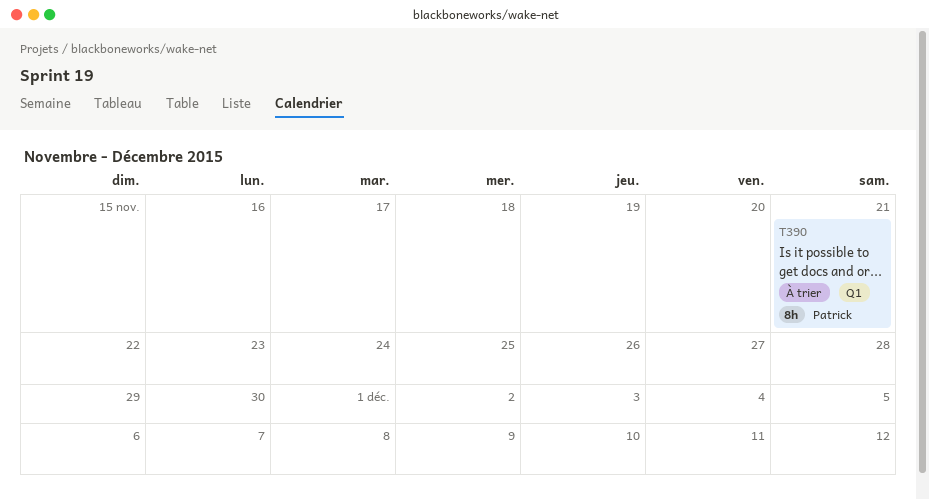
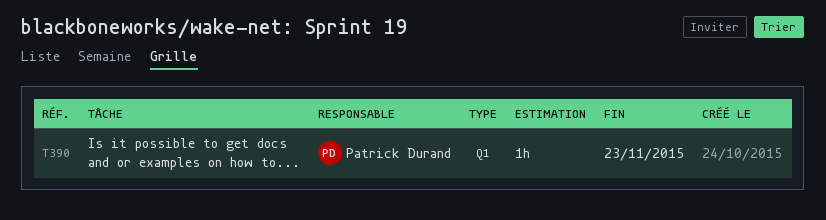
T390, estimate: 8h -> 1h
T390, due: Nov 21 -> Nov 23

